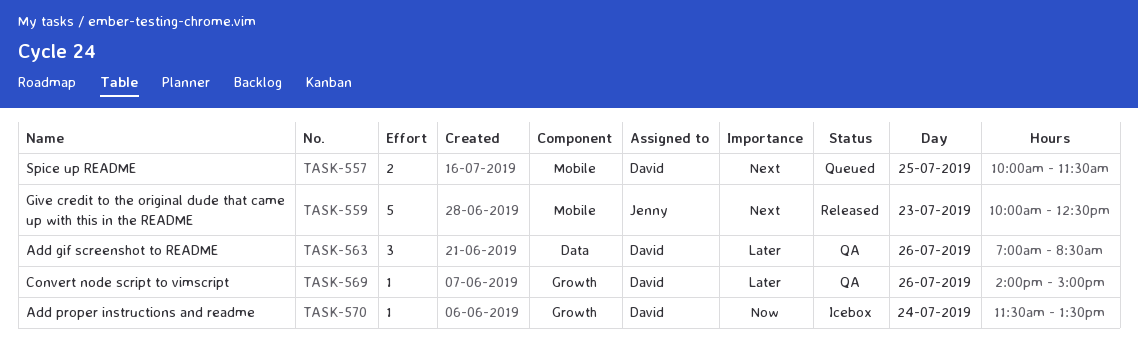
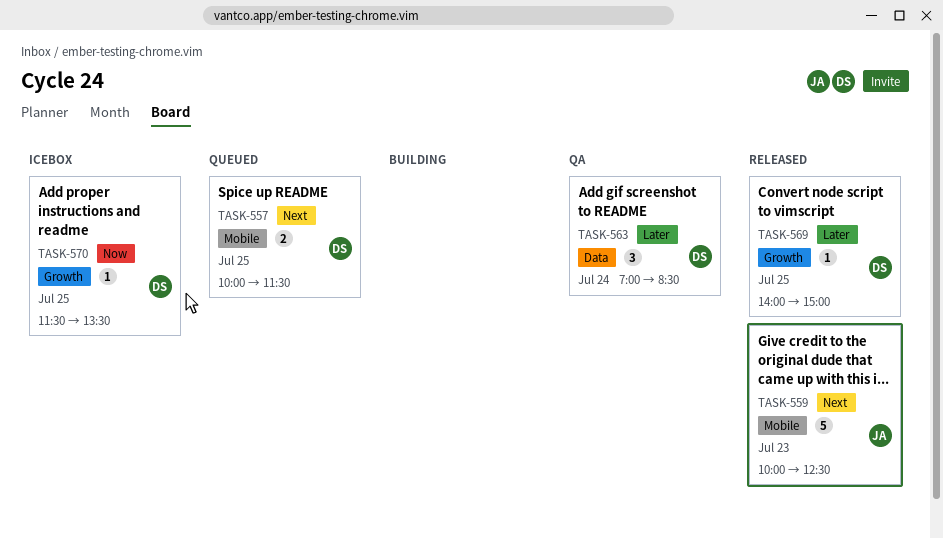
TASK-563, day: Jul 26 -> Jul 24
TASK-569, status: QA -> Released
TASK-569, day: Jul 26 -> Jul 25
TASK-570, day: Jul 24 -> Jul 25

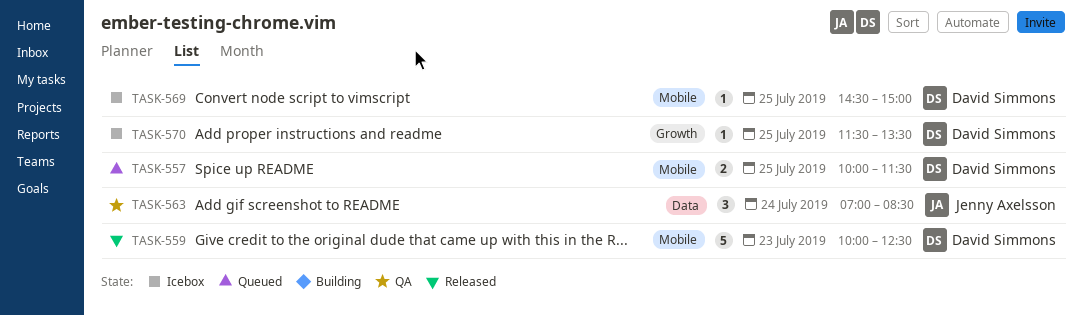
TASK-559, owner: Jenny Axelsson -> David Simmons
TASK-563, owner: David Simmons -> Jenny Axelsson
TASK-569, status: Released -> Icebox
TASK-569, label: Growth -> Mobile
TASK-569, begins: 14:00 -> 14:30

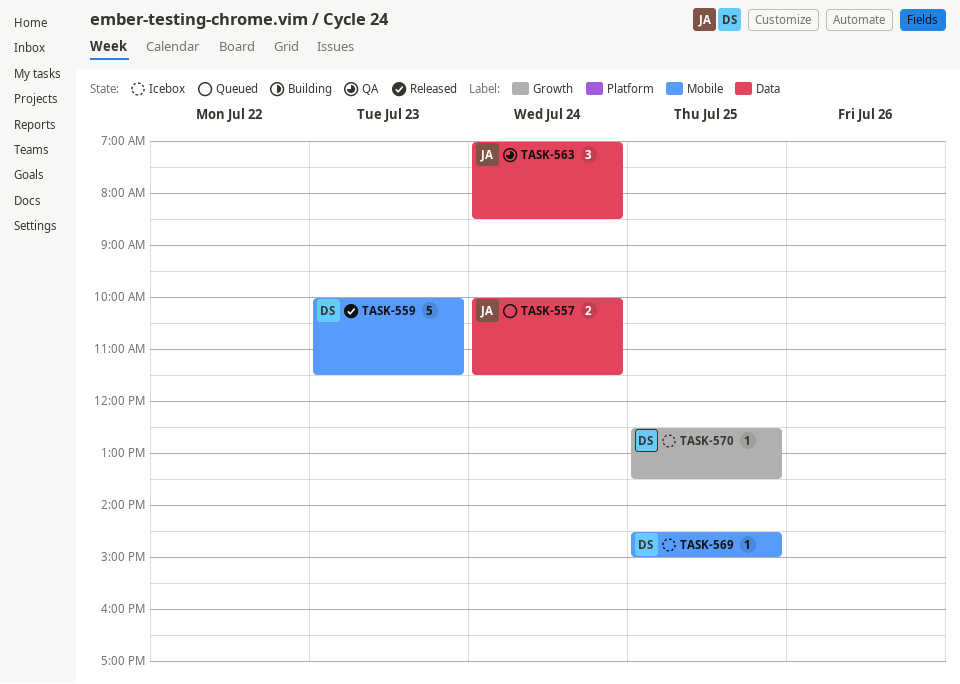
TASK-557, owner: David Simmons -> Jenny Axelsson
TASK-557, label: Mobile -> Data
TASK-557, day: Jul 25 -> Jul 24
TASK-559, ends: 12:30 -> 11:30
TASK-570, begins: 11:30 -> 12:30

